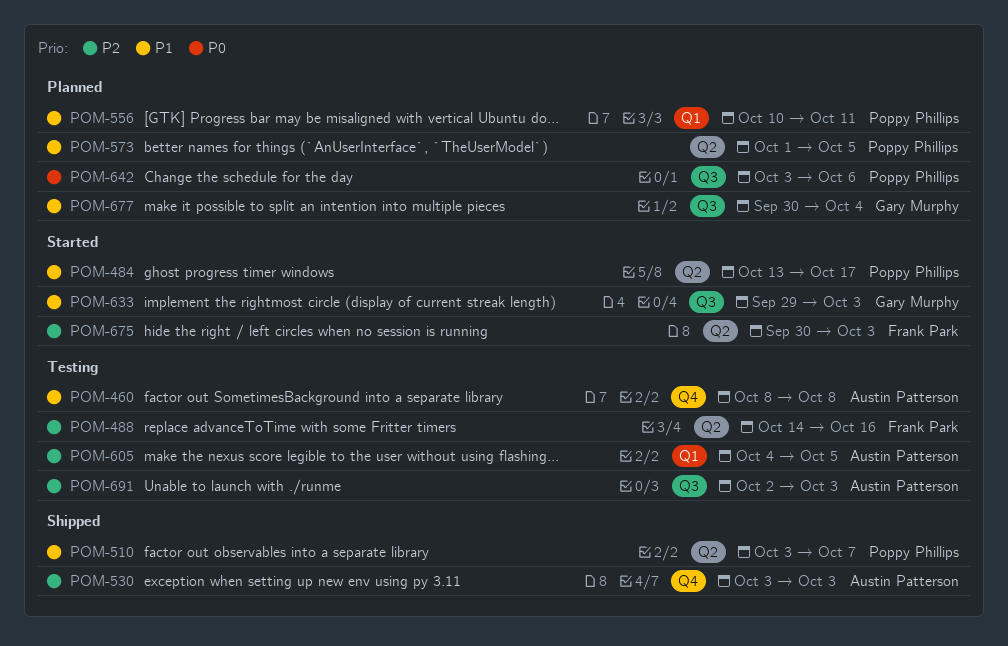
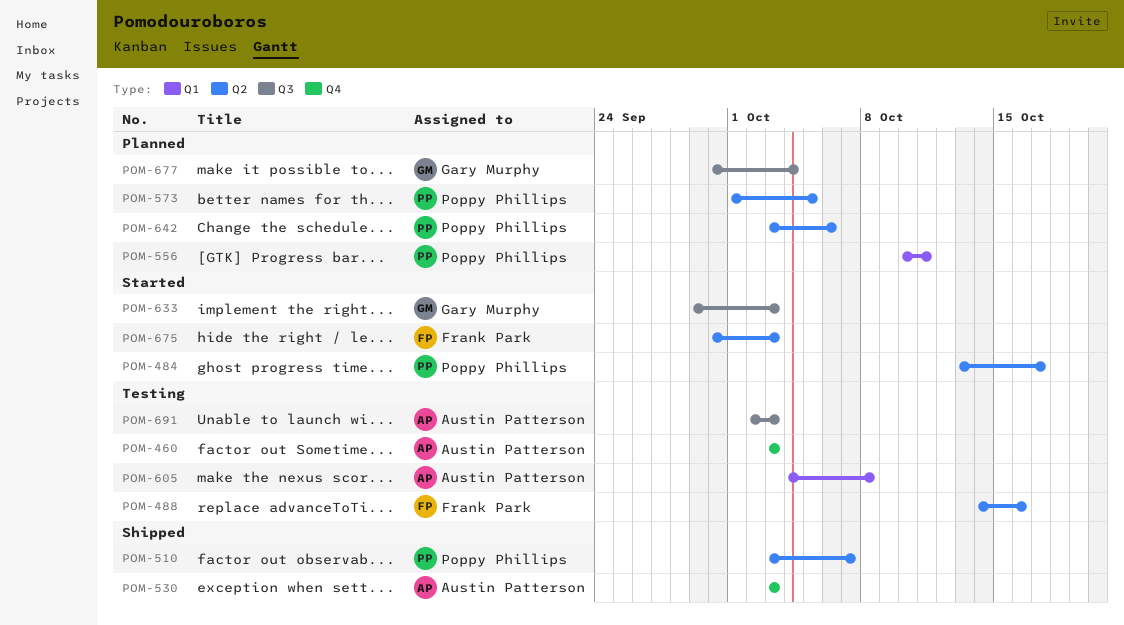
POM-460, start: Oct 8 -> Oct 3
POM-460, due: Oct 8 -> Oct 3
POM-605, due: Oct 5 -> Oct 8
POM-642, label: Q3 -> Q2

